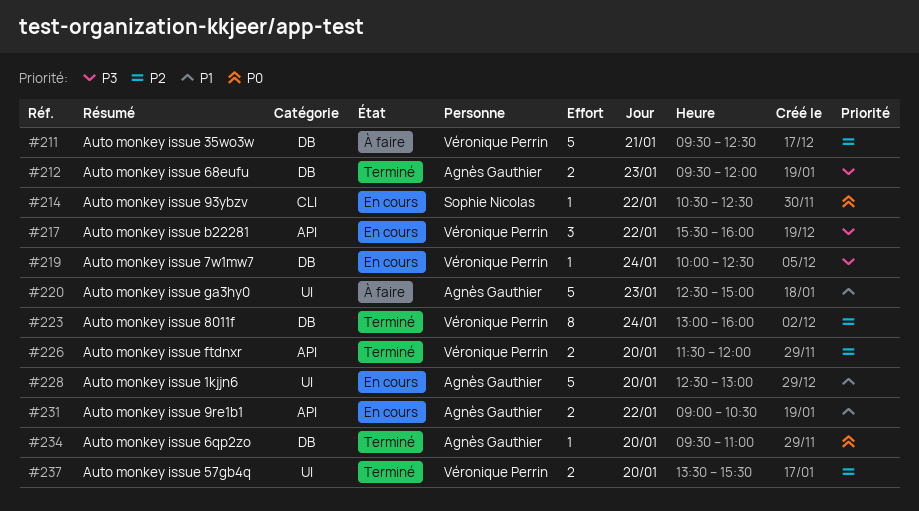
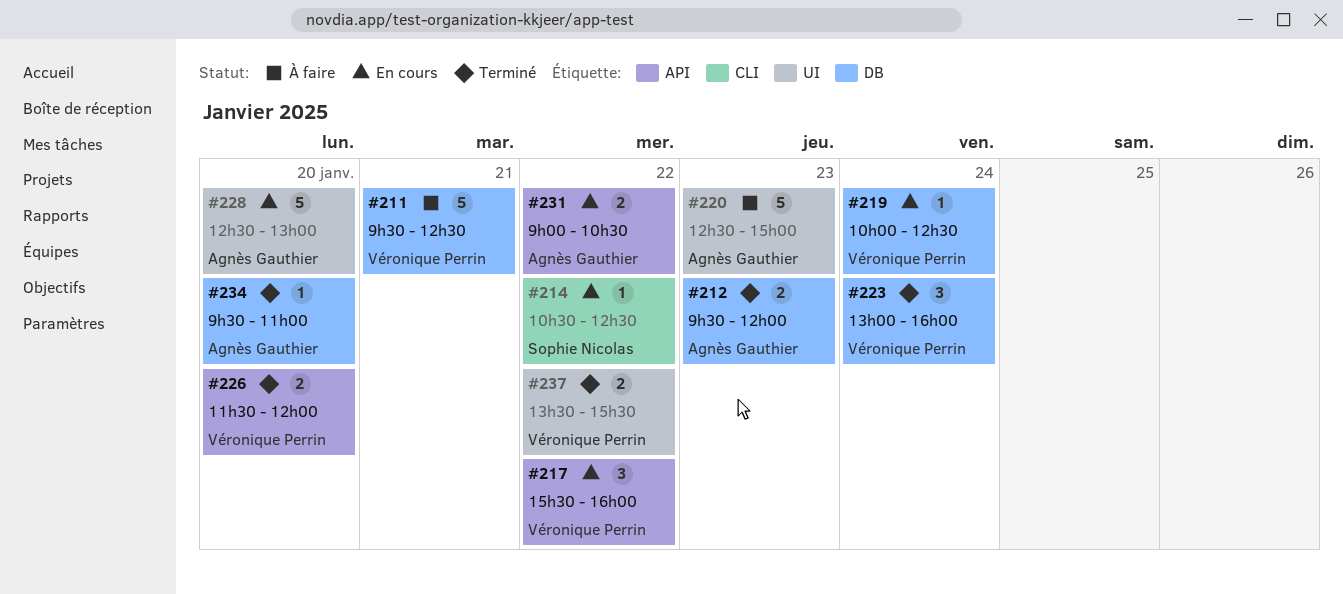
#223, estimate: 8 -> 3
#237, day: Jan 20 -> Jan 22

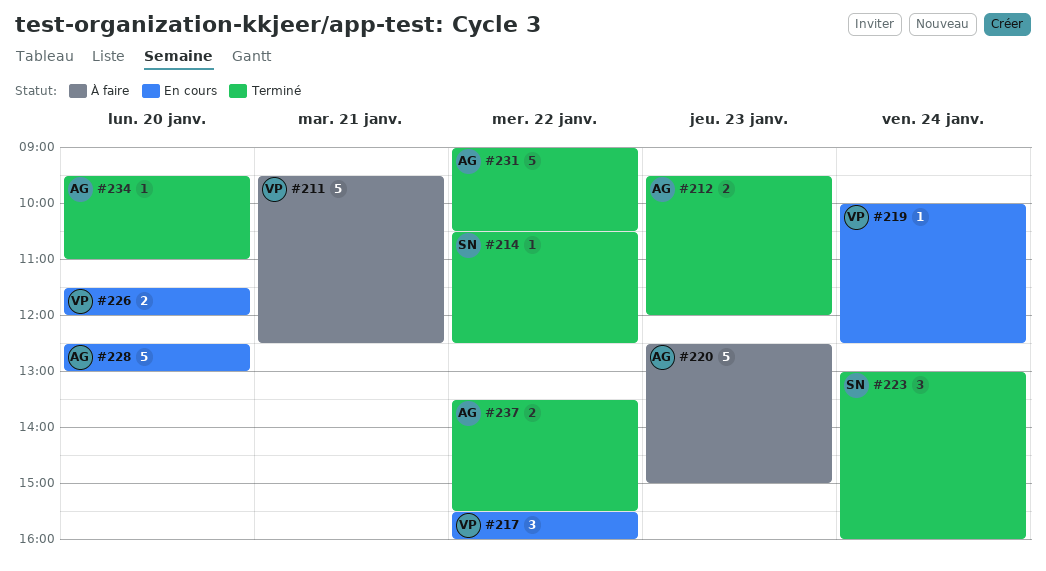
#214, status: En cours -> Terminé
#223, owner: Véronique Perrin -> Sophie Nicolas
#226, status: Terminé -> En cours
#231, status: En cours -> Terminé
#231, estimate: 2 -> 5
#237, owner: Véronique Perrin -> Agnès Gauthier

